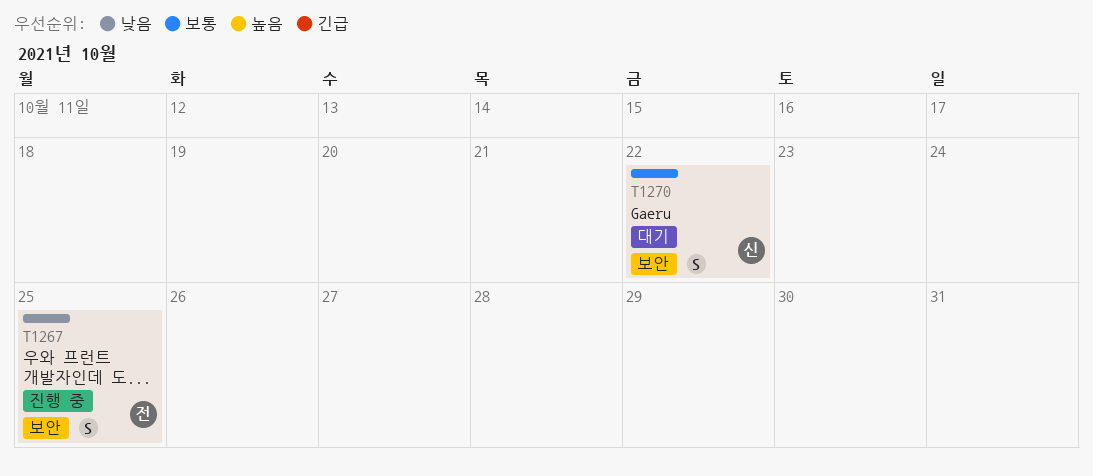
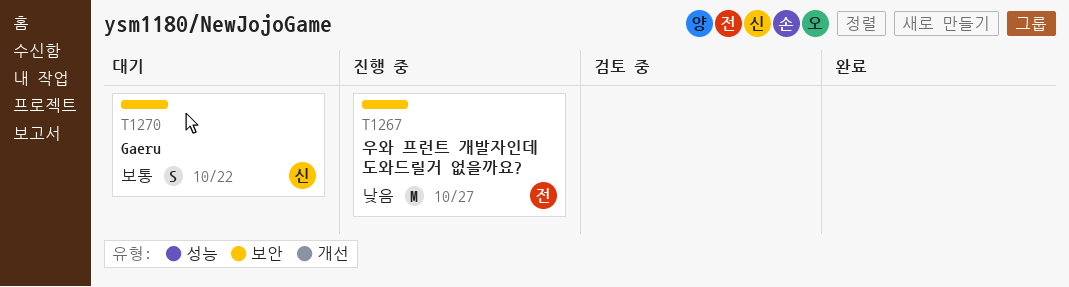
T1267, estimate: S -> M
T1267, due: Oct 25 -> Oct 27

